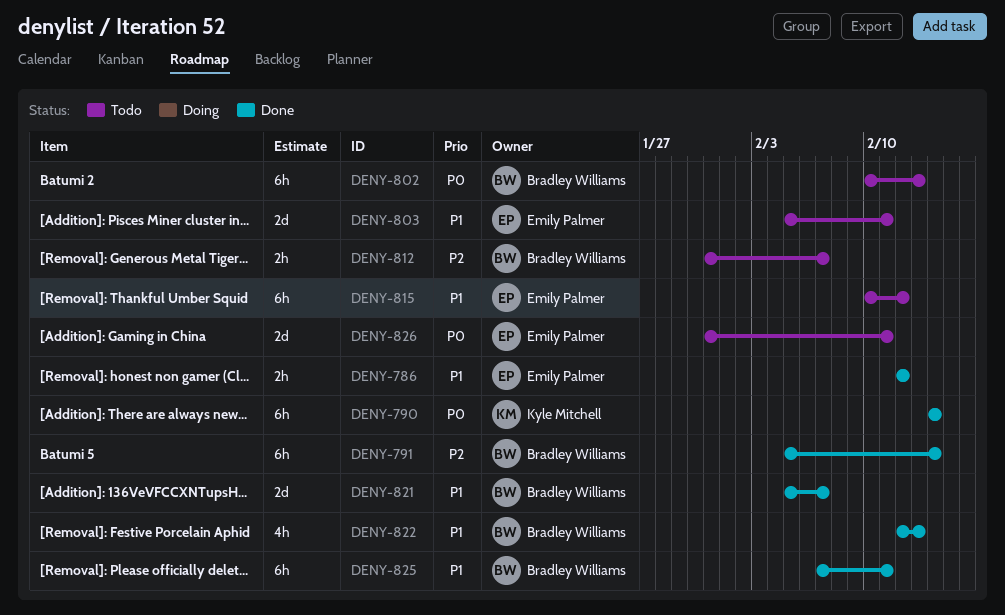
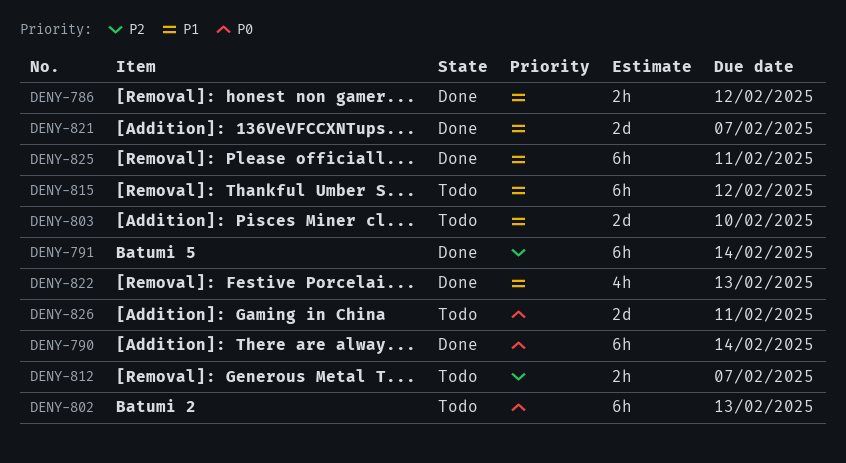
DENY-803, due: Feb 11 -> Feb 10

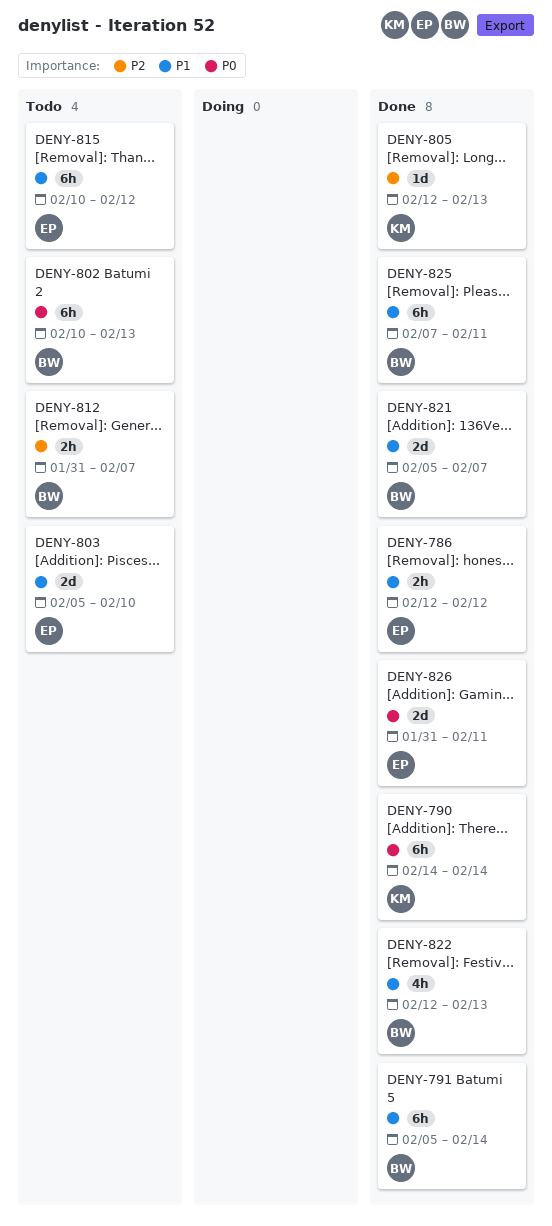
DENY-791, priority: P2 -> P1
DENY-805: none -> present
DENY-826, status: Todo -> Done

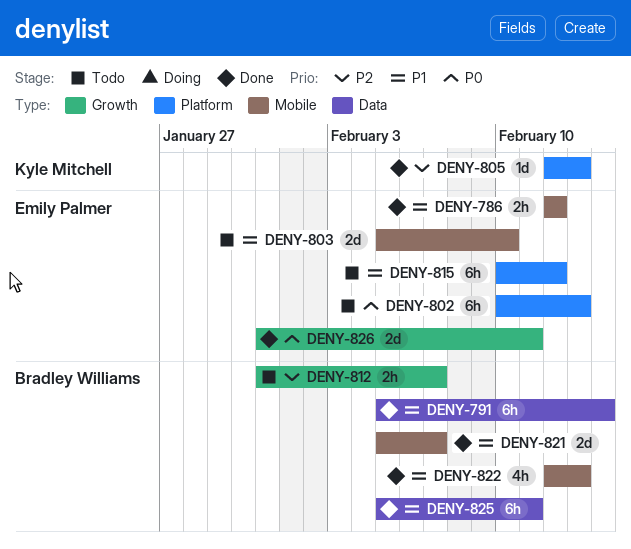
DENY-790: present -> none
DENY-802, owner: Bradley Williams -> Emily Palmer
DENY-825, start: Feb 7 -> Feb 5

